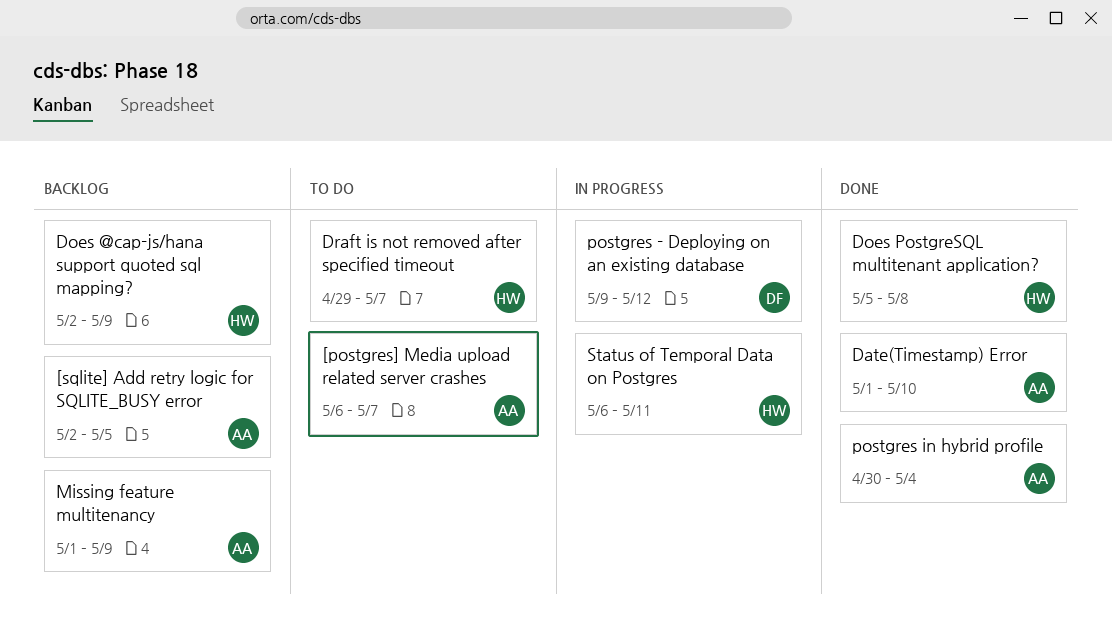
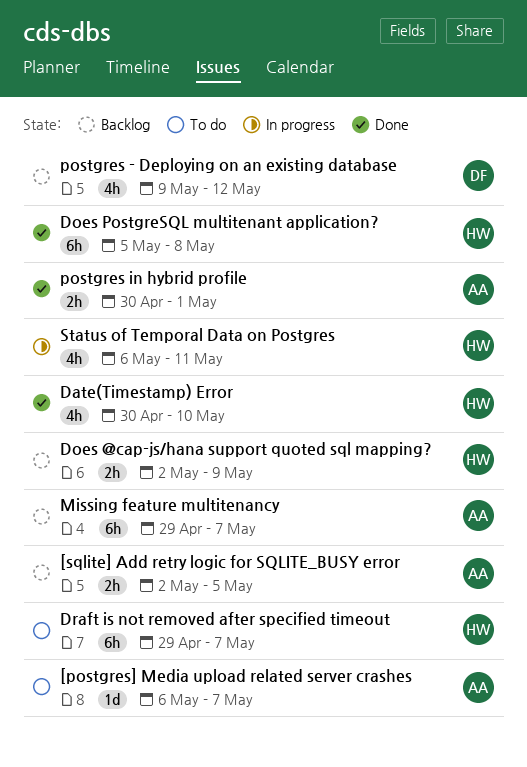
Date(Timestamp) Error, owner: AA -> HW
Date(Timestamp) Error, start: May 1 -> Apr 30
Missing feature multitenancy, start: May 1 -> Apr 29
Missing feature multitenancy, due: May 9 -> May 7
postgres - Deploying on an existing database, status: In progress -> Backlog
postgres in hybrid profile, due: May 4 -> May 1

